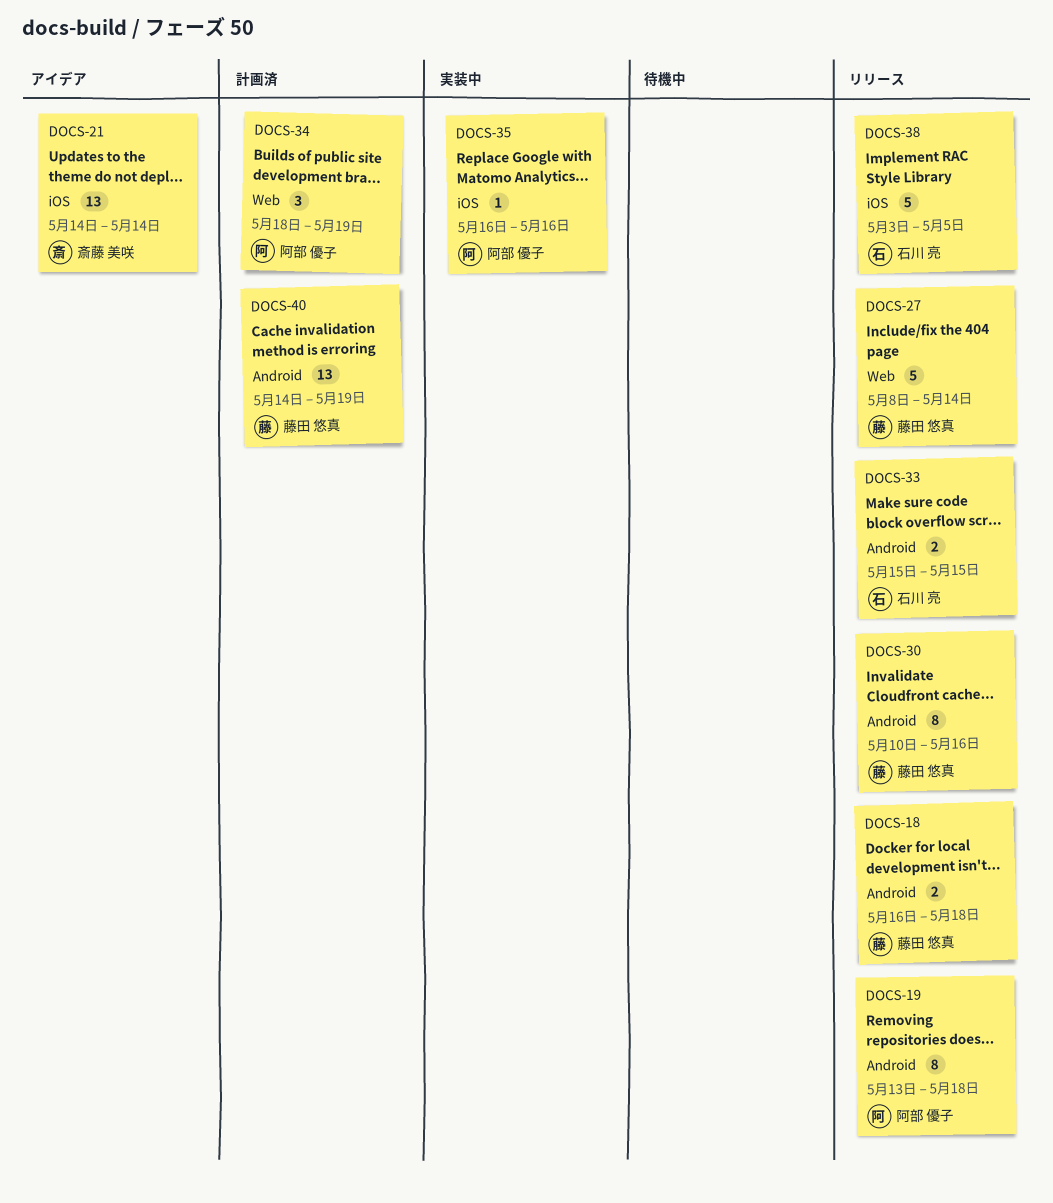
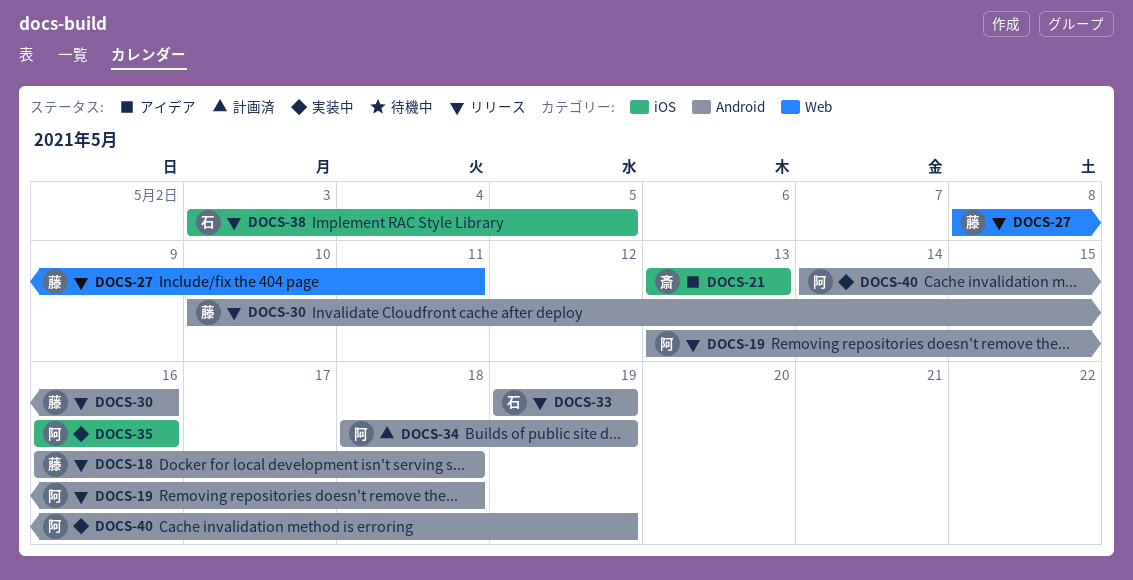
DOCS-21, start: May 14 -> May 13
DOCS-21, due: May 14 -> May 13
DOCS-27, due: May 14 -> May 11
DOCS-33, start: May 15 -> May 19
DOCS-33, due: May 15 -> May 19
DOCS-34, label: Web -> Android
DOCS-40, status: 計画済 -> 実装中
DOCS-40, owner: 藤田 悠真 -> 阿部 優子

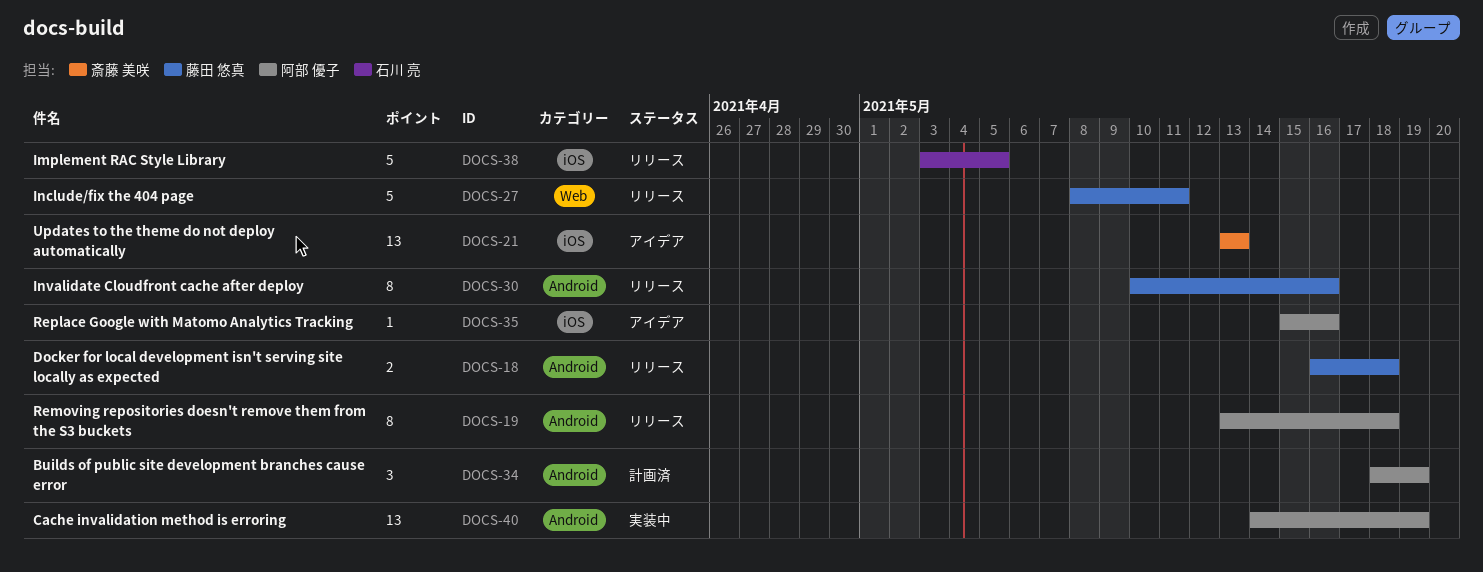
DOCS-33: present -> none
DOCS-35, status: 実装中 -> アイデア
DOCS-35, start: May 16 -> May 15

